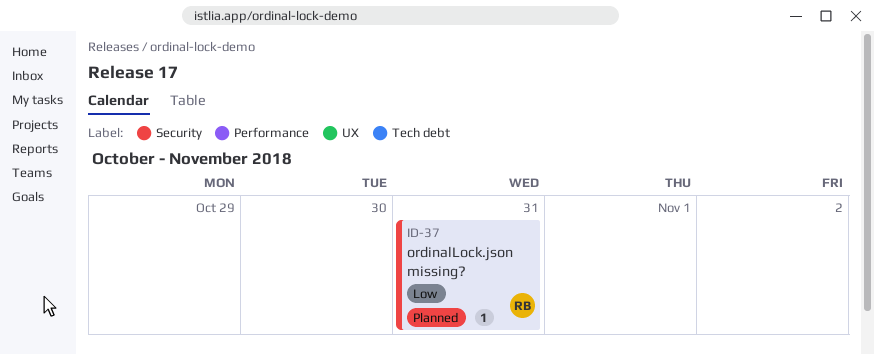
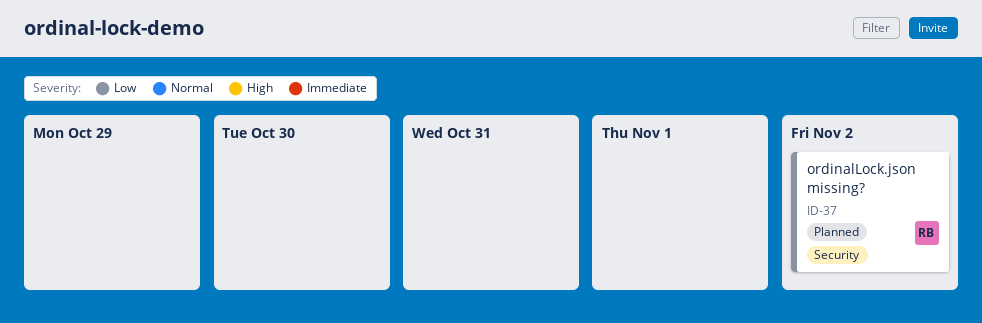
ID-37, due: Oct 31 -> Nov 2

